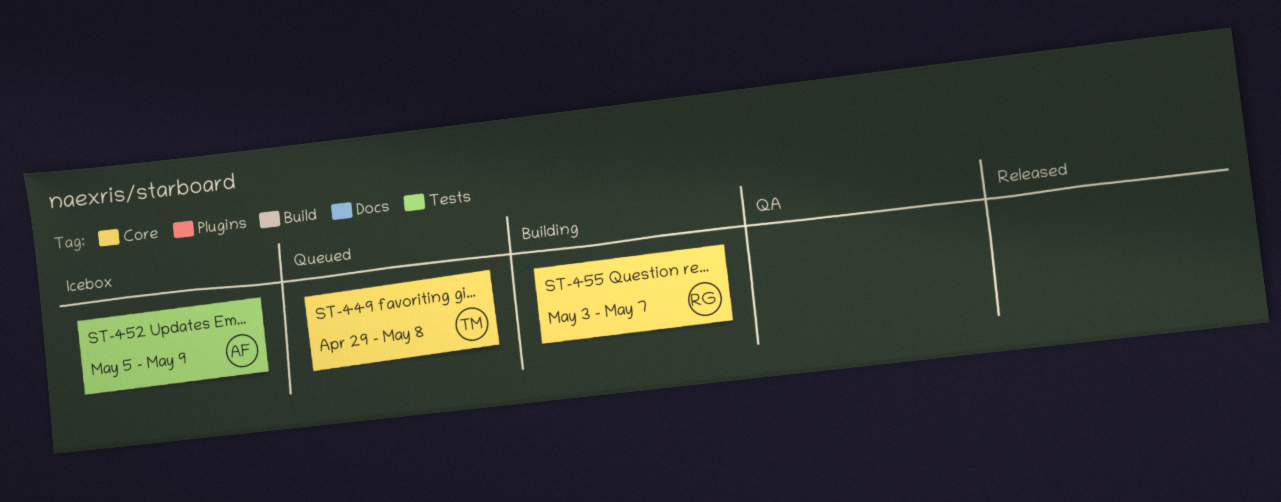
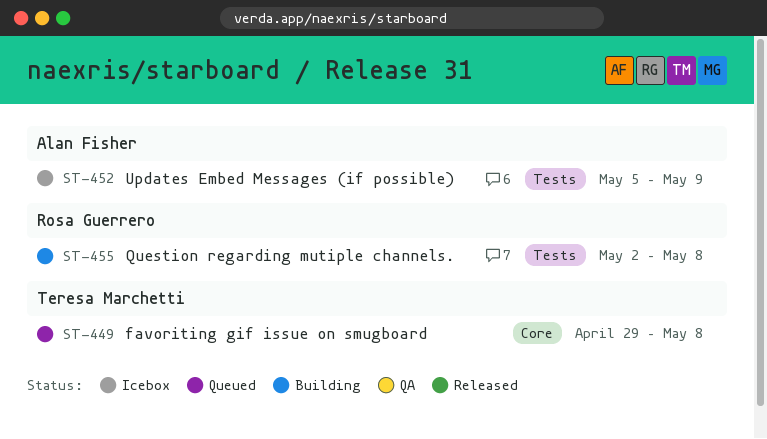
ST-455, label: Core -> Tests
ST-455, start: May 3 -> May 2
ST-455, due: May 7 -> May 8

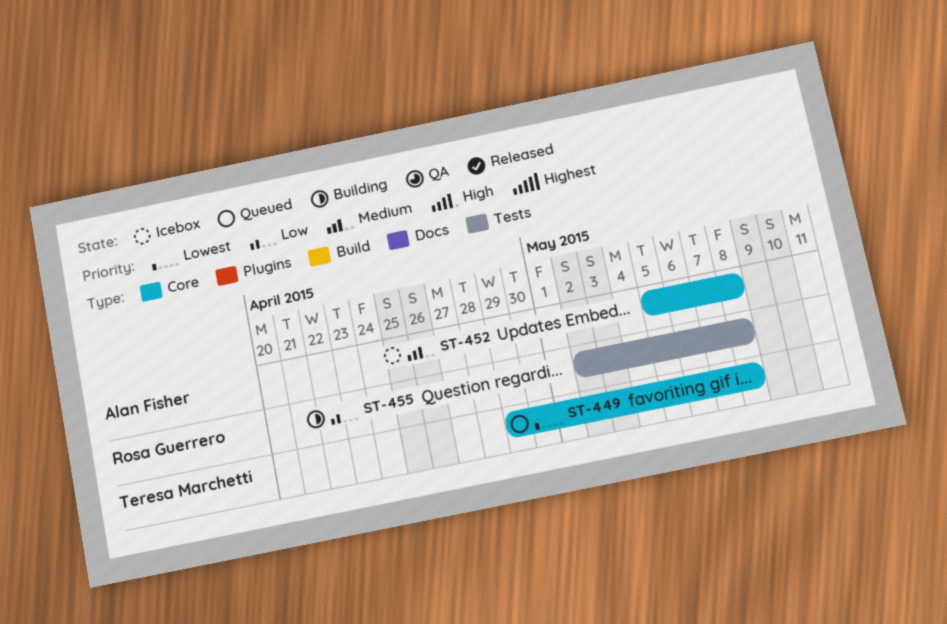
ST-452, label: Tests -> Core
ST-452, due: May 9 -> May 8

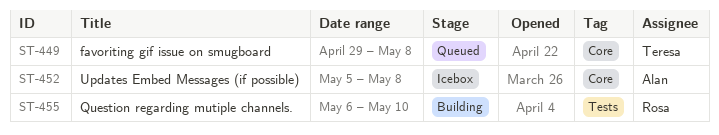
ST-455, start: May 2 -> May 6
ST-455, due: May 8 -> May 10

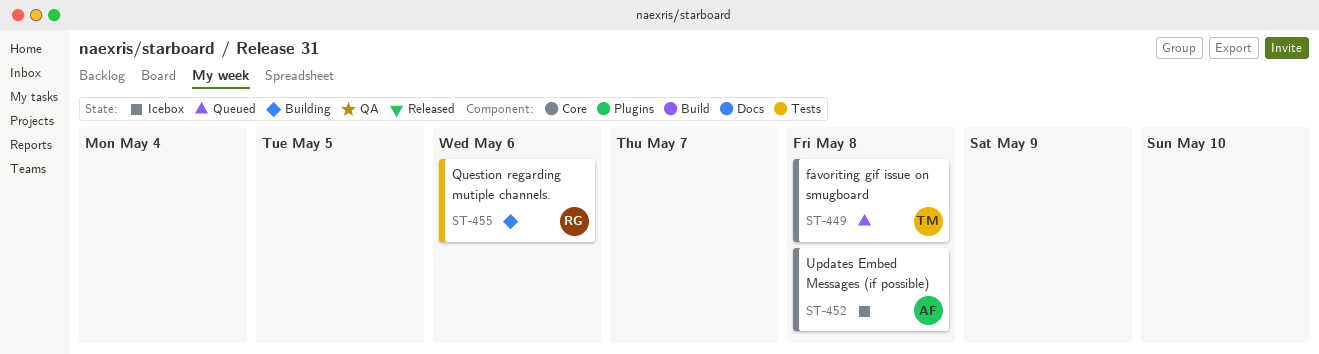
ST-455, due: May 10 -> May 6

